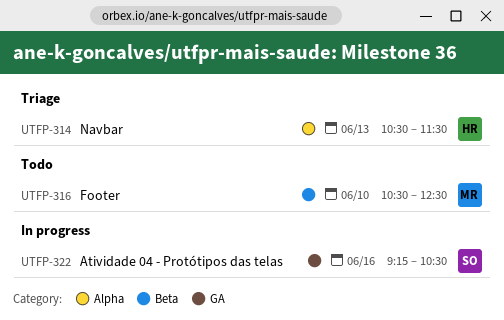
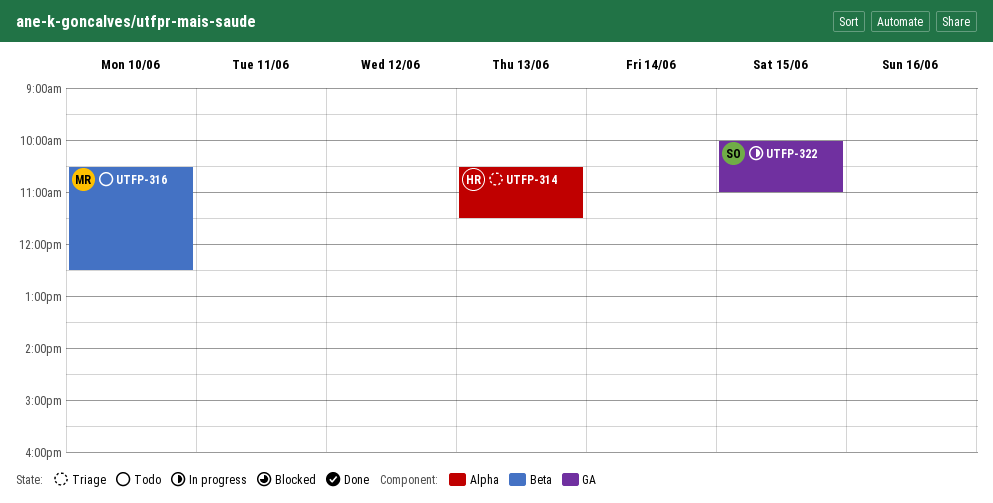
UTFP-322, day: Jun 16 -> Jun 15
UTFP-322, begins: 09:15 -> 10:00
UTFP-322, ends: 10:30 -> 11:00

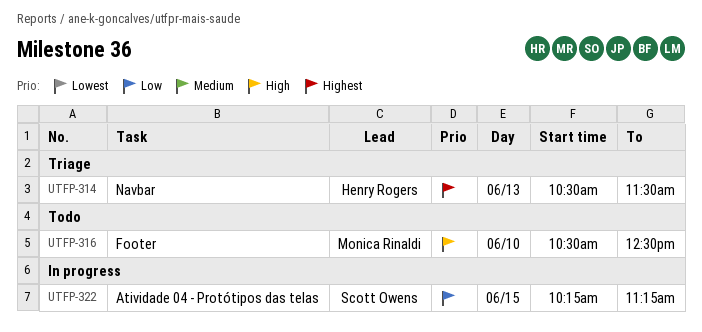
UTFP-322, begins: 10:00 -> 10:15
UTFP-322, ends: 11:00 -> 11:15

